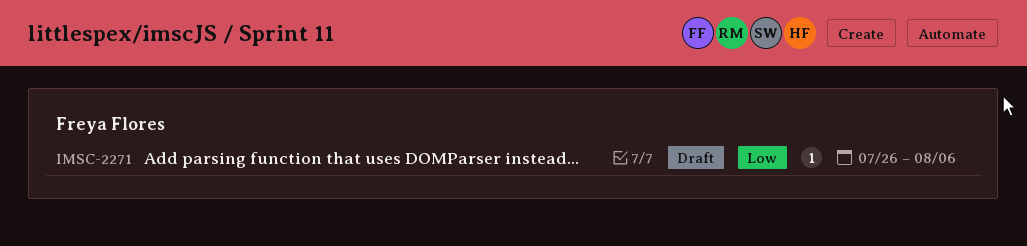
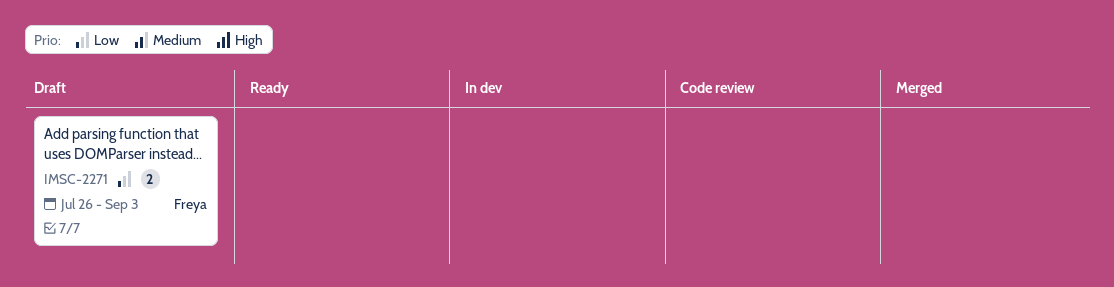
IMSC-2271, estimate: 1 -> 2
IMSC-2271, due: Aug 6 -> Sep 3

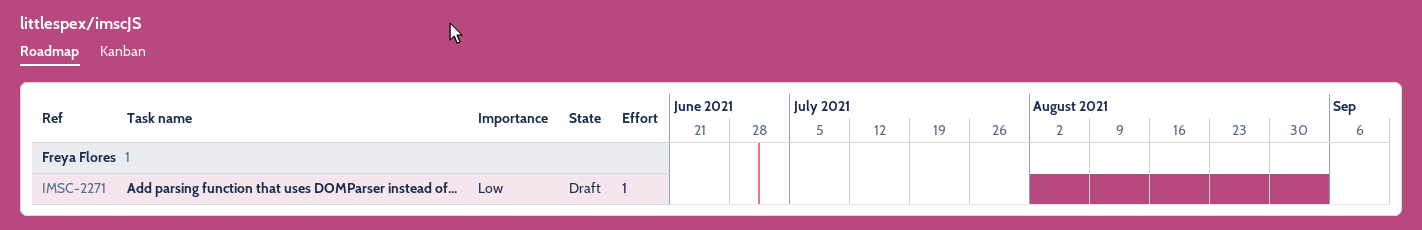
IMSC-2271, estimate: 2 -> 1
IMSC-2271, start: Jul 26 -> Aug 2

